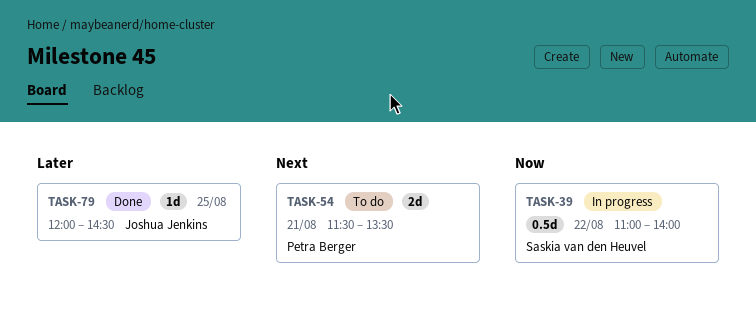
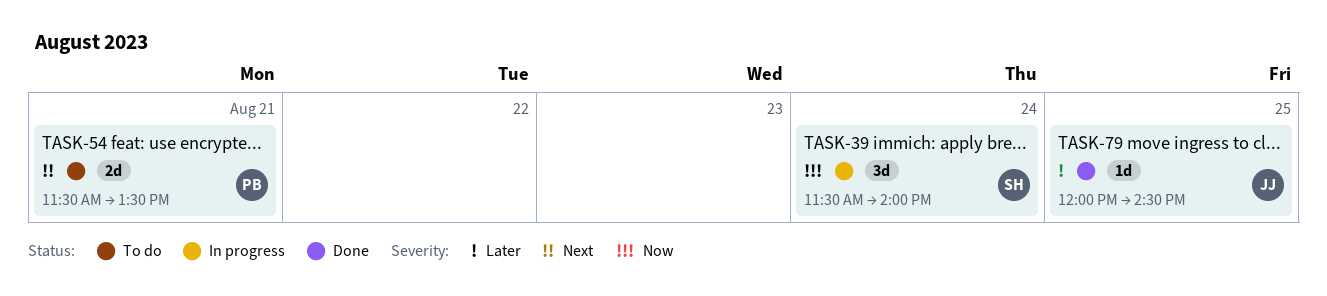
TASK-39, estimate: 0.5d -> 3d
TASK-39, day: Aug 22 -> Aug 24
TASK-39, begins: 11:00 -> 11:30

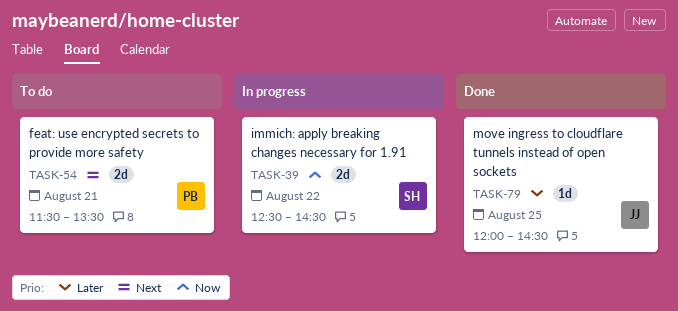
TASK-39, estimate: 3d -> 2d
TASK-39, day: Aug 24 -> Aug 22
TASK-39, begins: 11:30 -> 12:30
TASK-39, ends: 14:00 -> 14:30

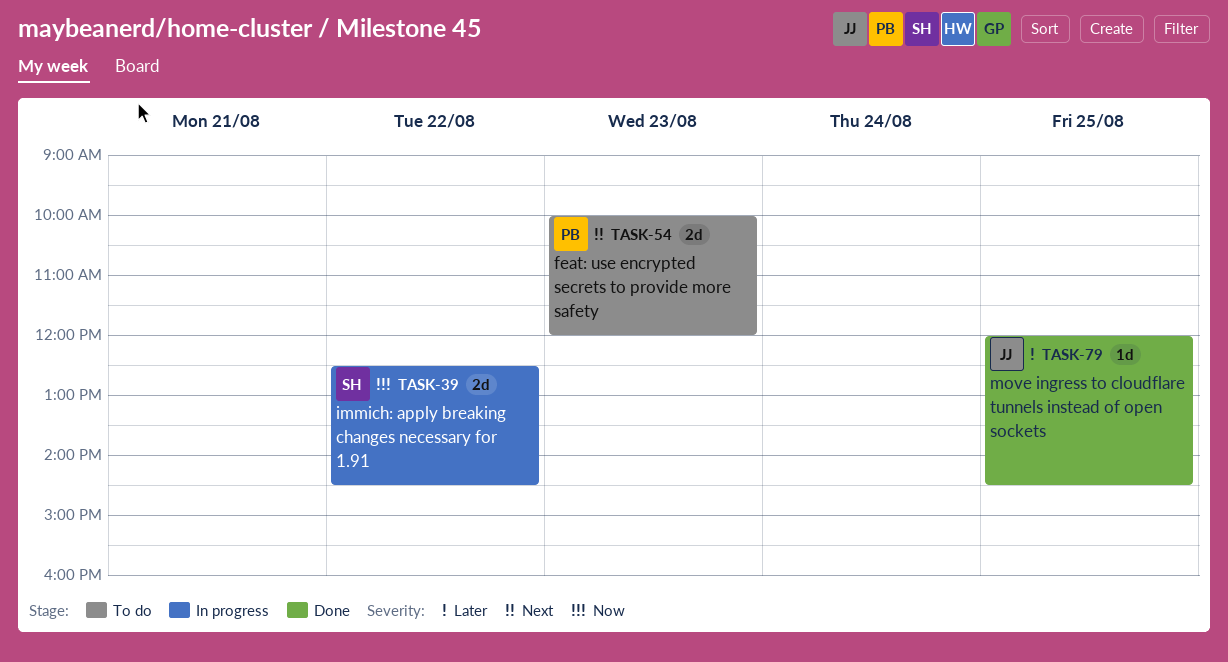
TASK-54, day: Aug 21 -> Aug 23
TASK-54, begins: 11:30 -> 10:00
TASK-54, ends: 13:30 -> 12:00

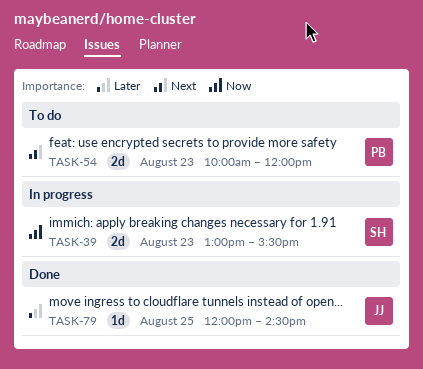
TASK-39, day: Aug 22 -> Aug 23
TASK-39, begins: 12:30 -> 13:00
TASK-39, ends: 14:30 -> 15:30

